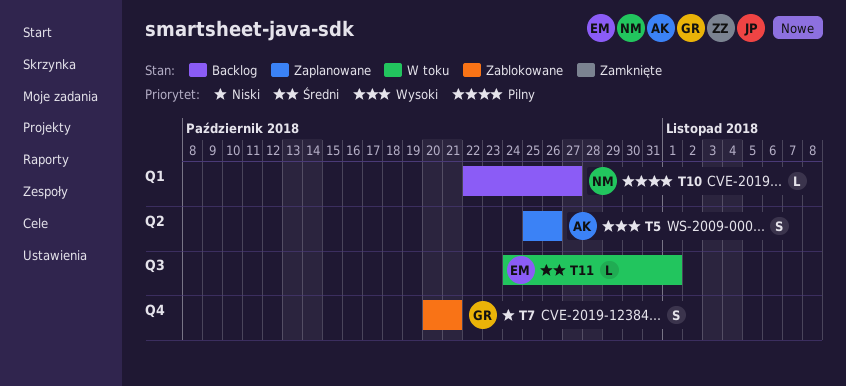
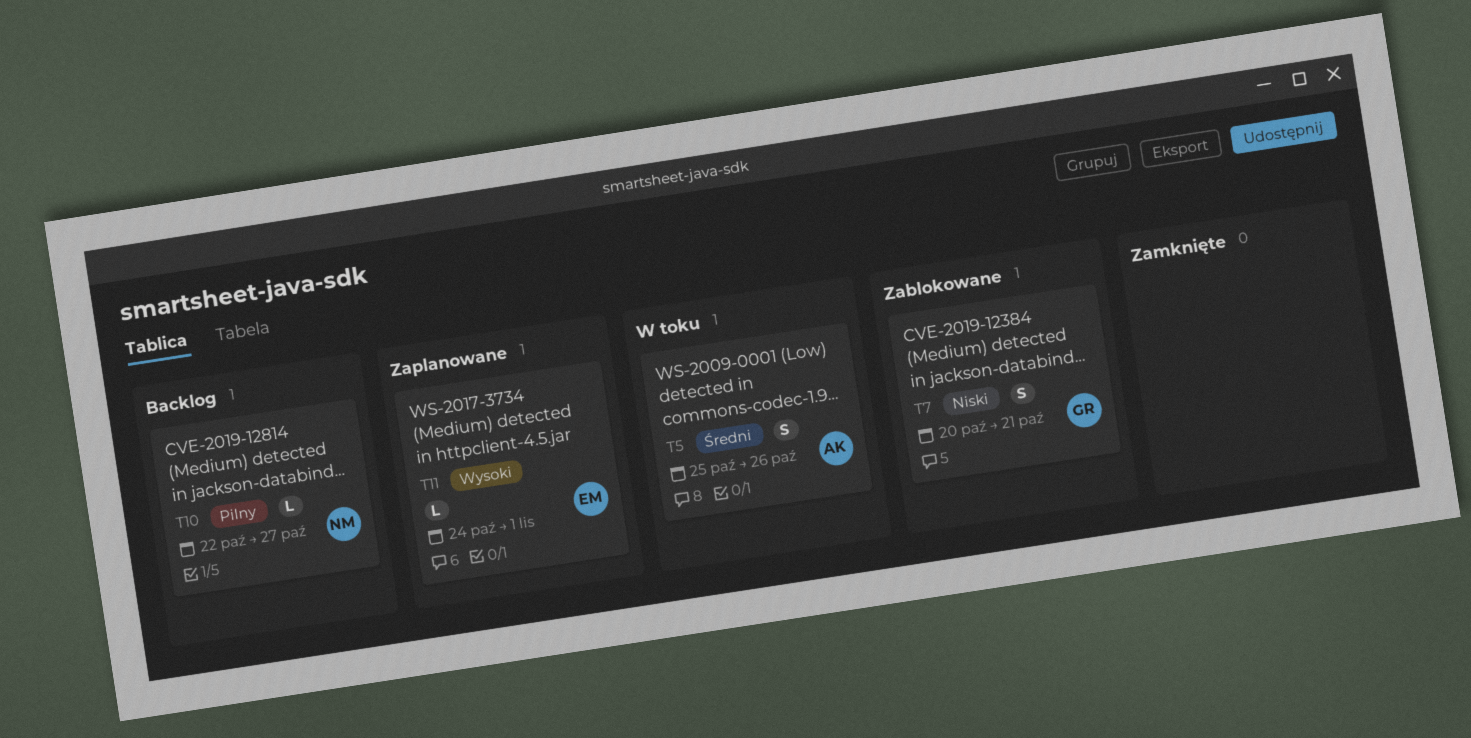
T5, status: Zaplanowane -> W toku
T5, priority: Wysoki -> Średni
T11, status: W toku -> Zaplanowane
T11, priority: Średni -> Wysoki

